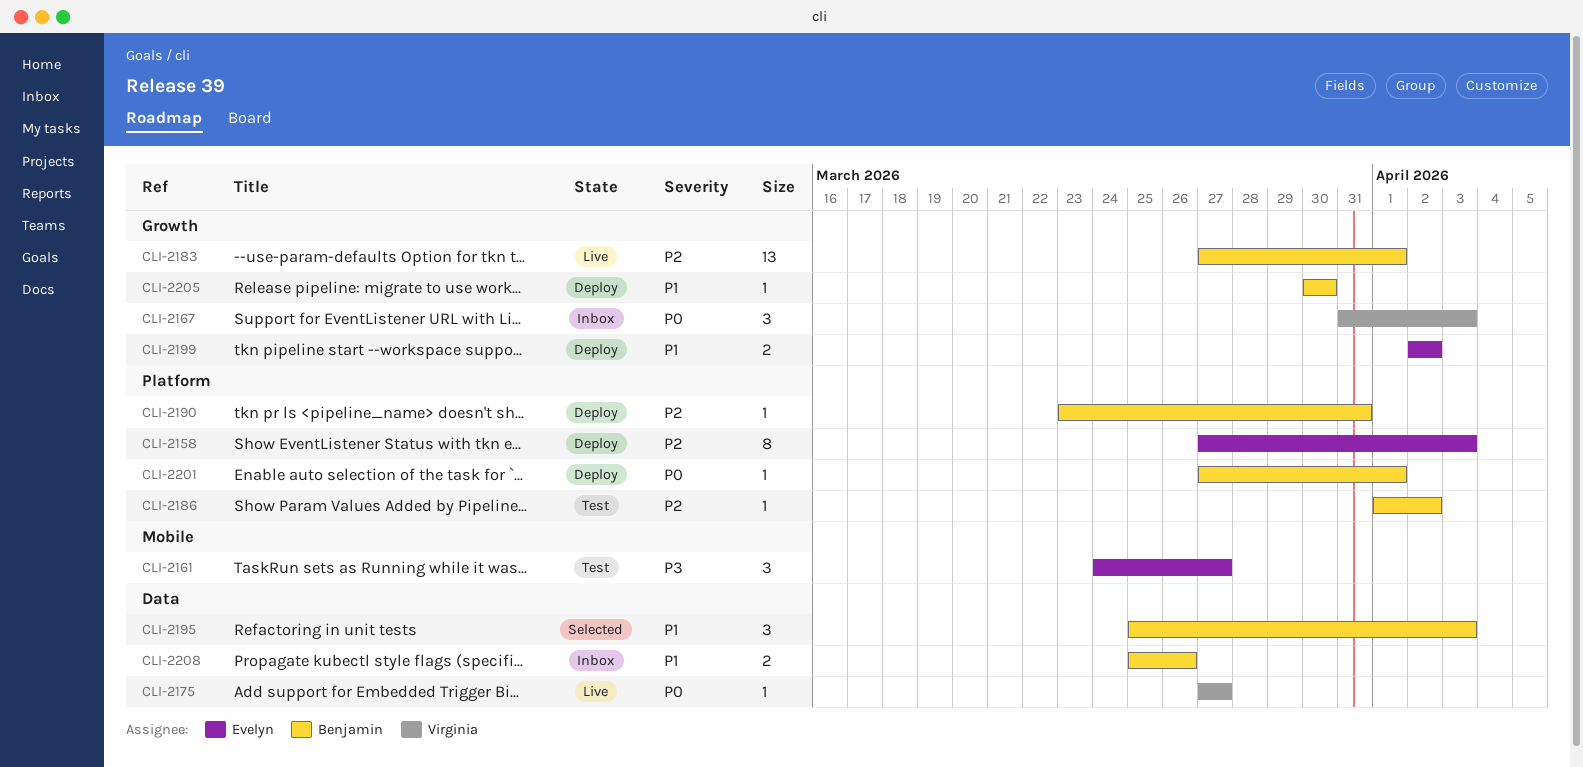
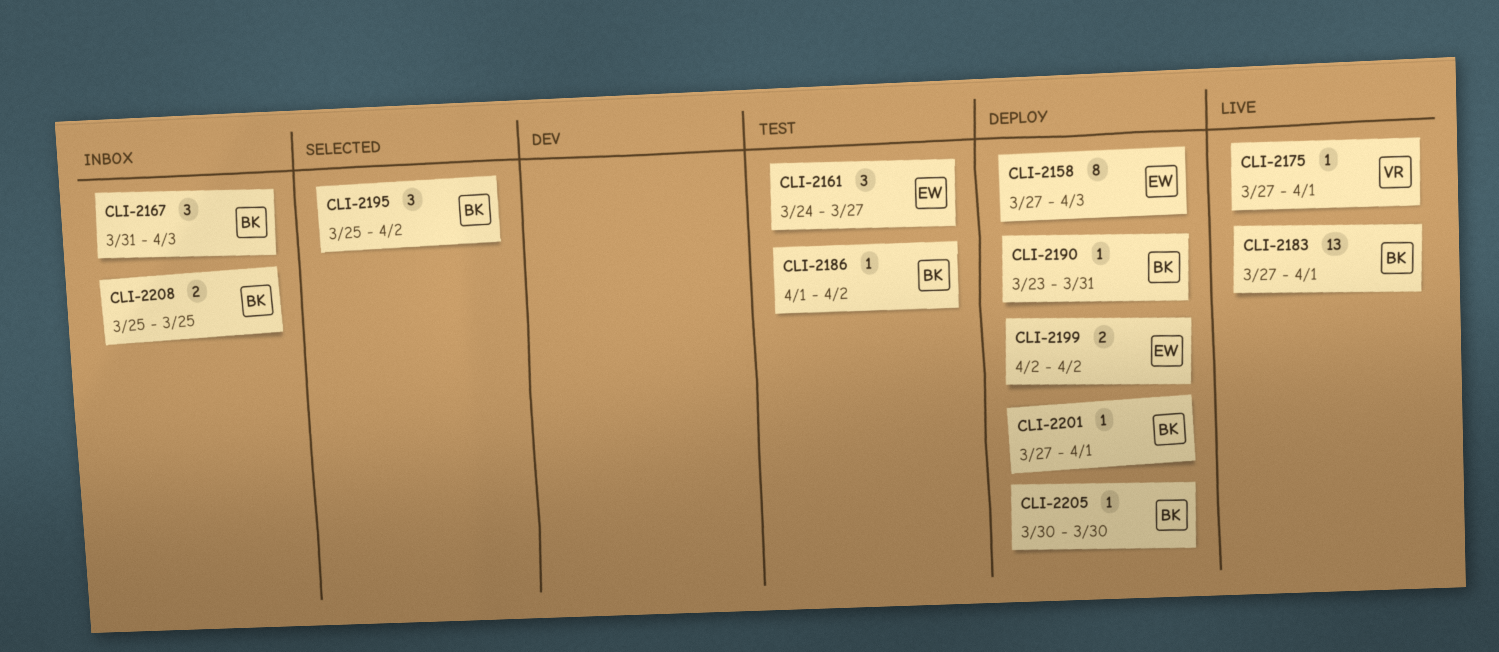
CLI-2167, owner: Virginia -> Benjamin
CLI-2175, due: Mar 27 -> Apr 1
CLI-2195, due: Apr 3 -> Apr 2
CLI-2208, due: Mar 26 -> Mar 25

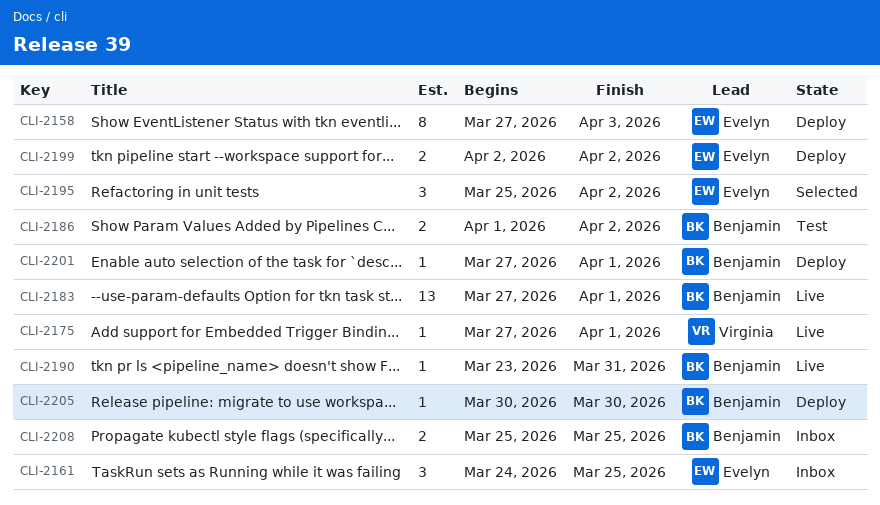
CLI-2161, status: Test -> Inbox
CLI-2161, due: Mar 27 -> Mar 25
CLI-2167: present -> none
CLI-2186, estimate: 1 -> 2
CLI-2190, status: Deploy -> Live
CLI-2195, owner: Benjamin -> Evelyn

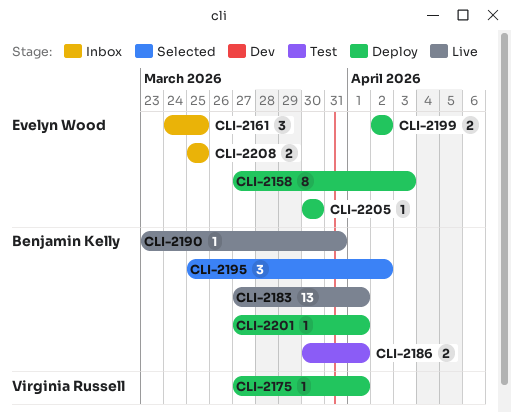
CLI-2175, status: Live -> Deploy
CLI-2186, start: Apr 1 -> Mar 30
CLI-2186, due: Apr 2 -> Apr 1
CLI-2195, owner: Evelyn Wood -> Benjamin Kelly
CLI-2205, owner: Benjamin Kelly -> Evelyn Wood
CLI-2208, owner: Benjamin Kelly -> Evelyn Wood

